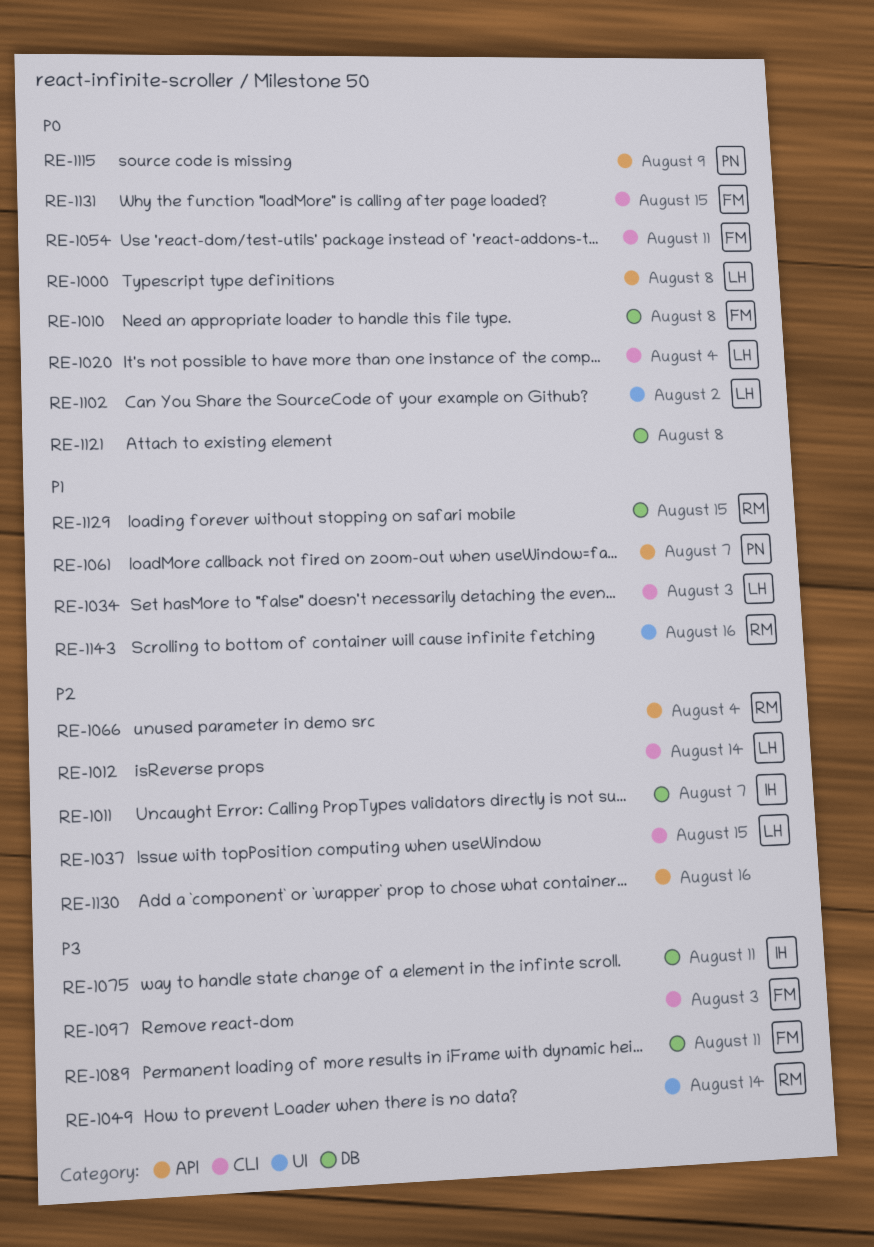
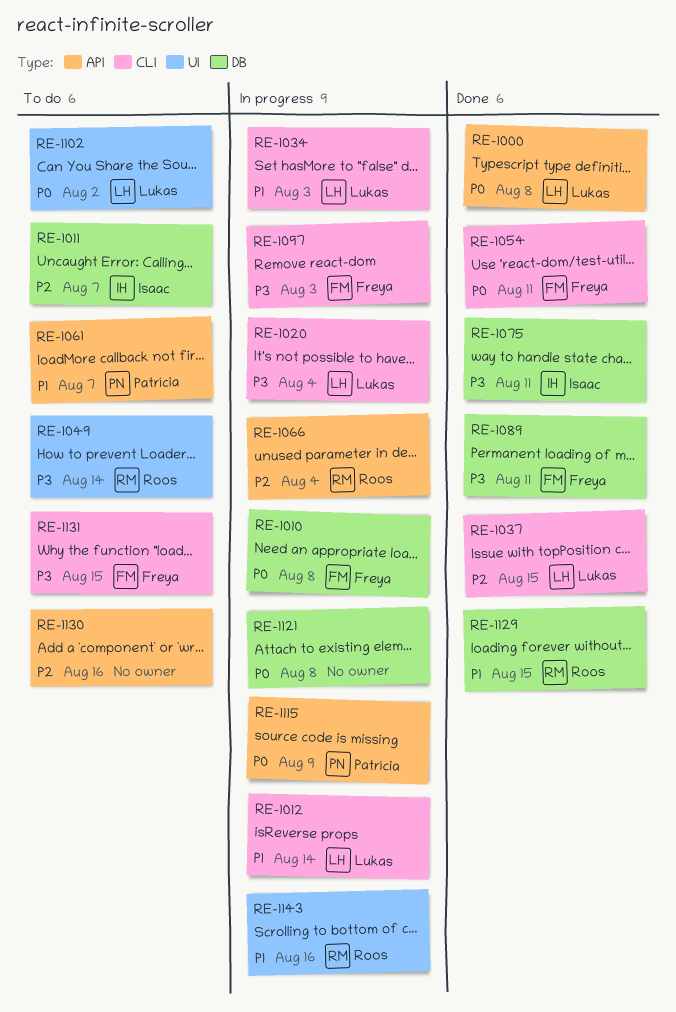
RE-1012, priority: P2 -> P1
RE-1020, priority: P0 -> P3
RE-1131, priority: P0 -> P3

